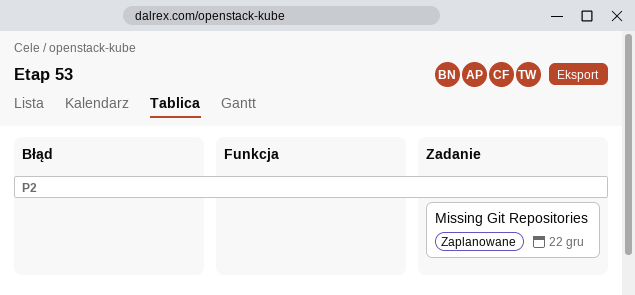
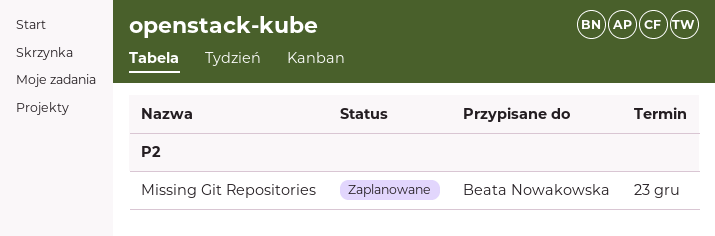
Missing Git Repositories, due: Dec 22 -> Dec 23

